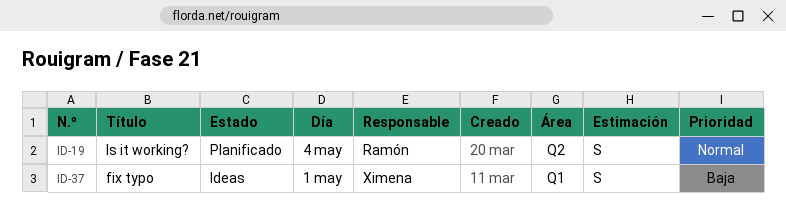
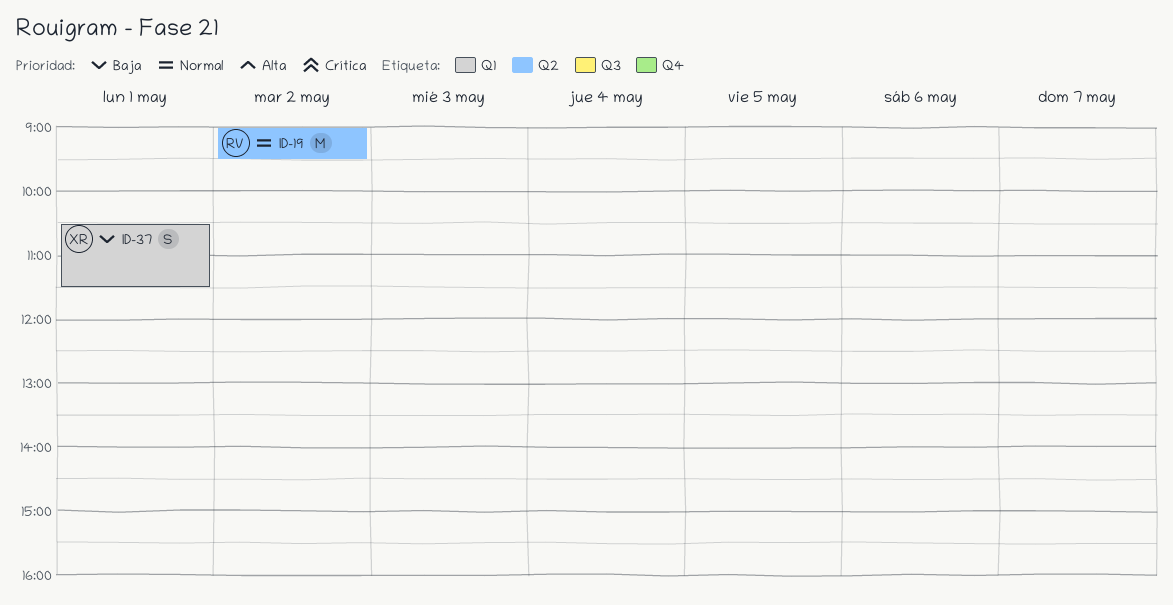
ID-19, estimate: S -> M
ID-19, day: May 4 -> May 2

